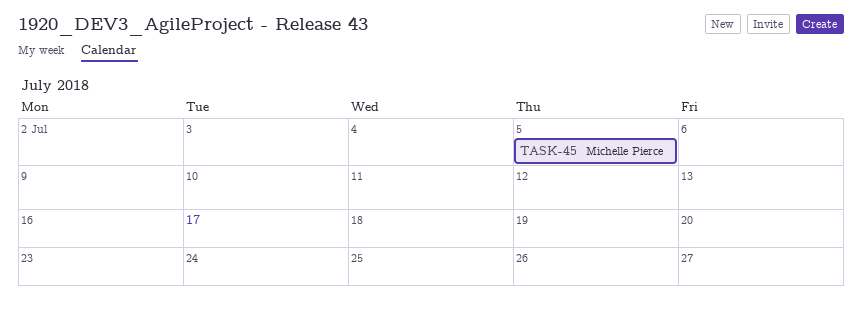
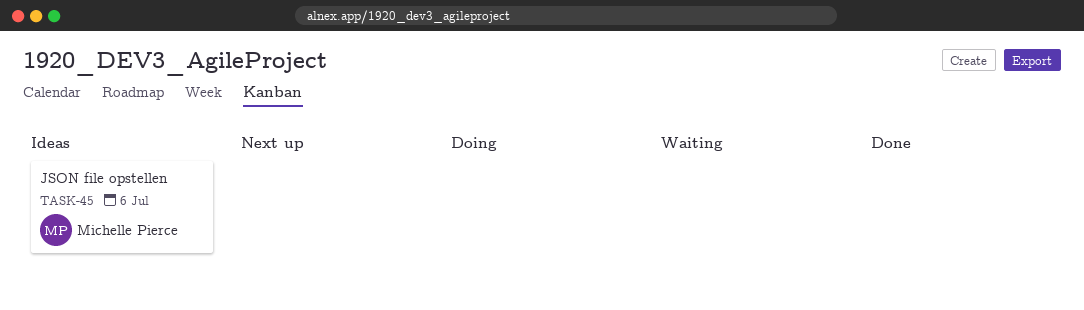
TASK-45, due: Jul 5 -> Jul 6

